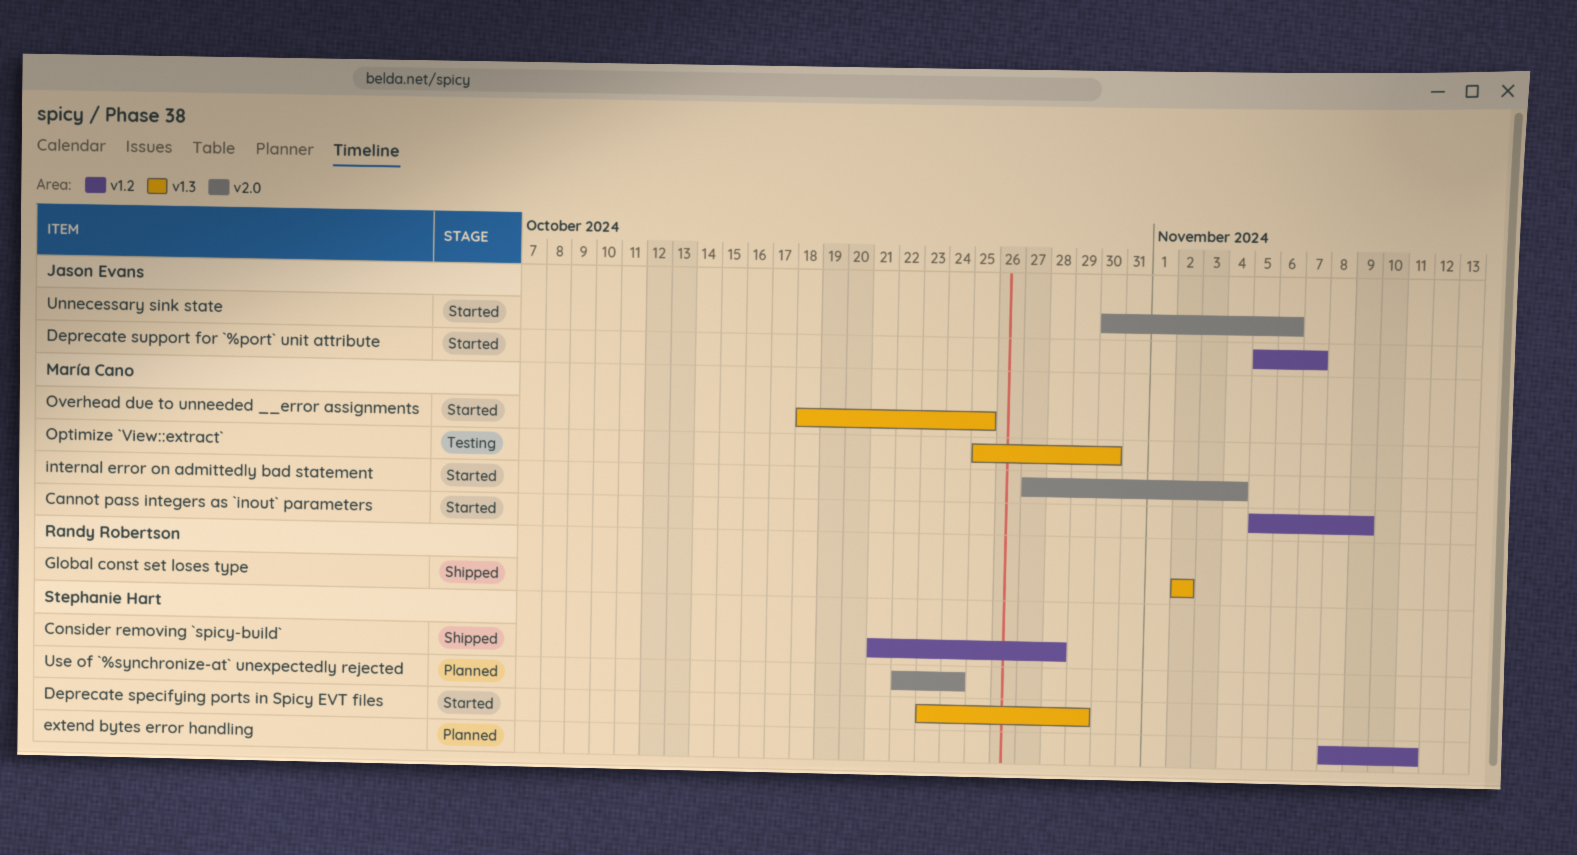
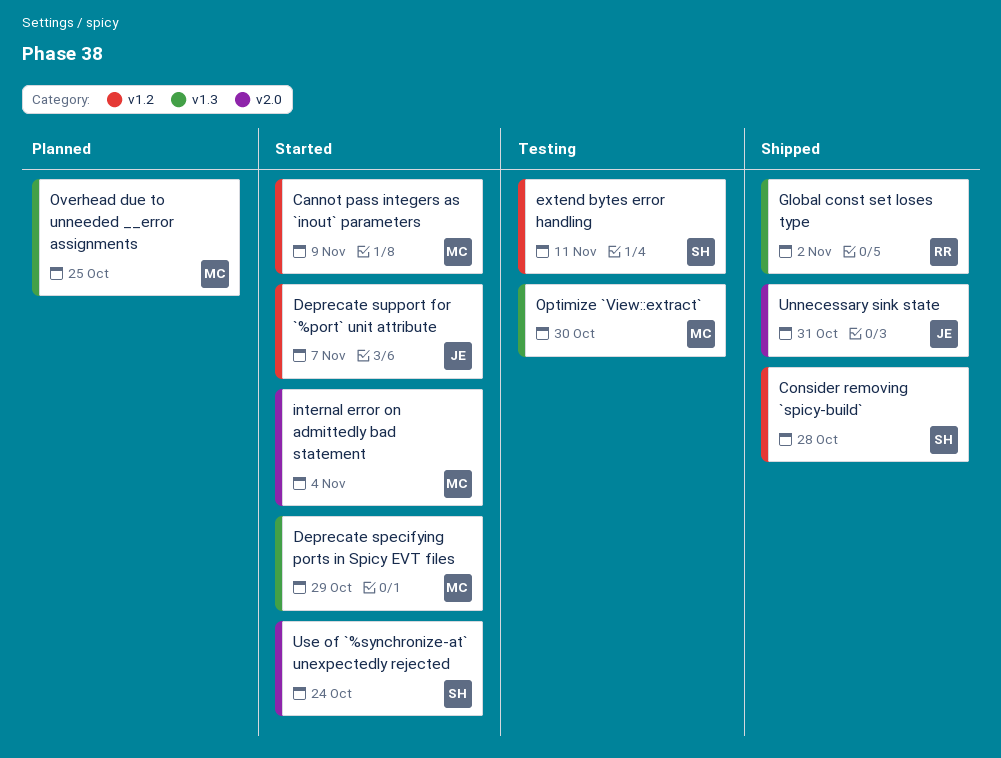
Deprecate specifying ports in Spicy EVT files, owner: Stephanie Hart -> María Cano
extend bytes error handling, status: Planned -> Testing
Overhead due to unneeded __error assignments, status: Started -> Planned
Unnecessary sink state, status: Started -> Shipped
Unnecessary sink state, due: Nov 6 -> Oct 31
Use of `%synchronize-at` unexpectedly rejected, status: Planned -> Started

